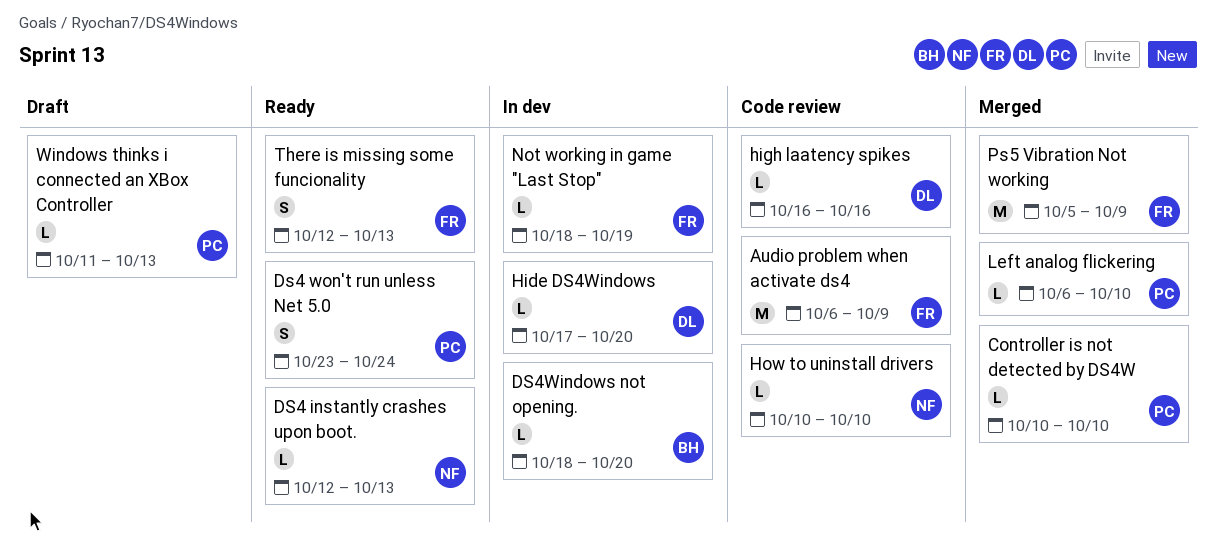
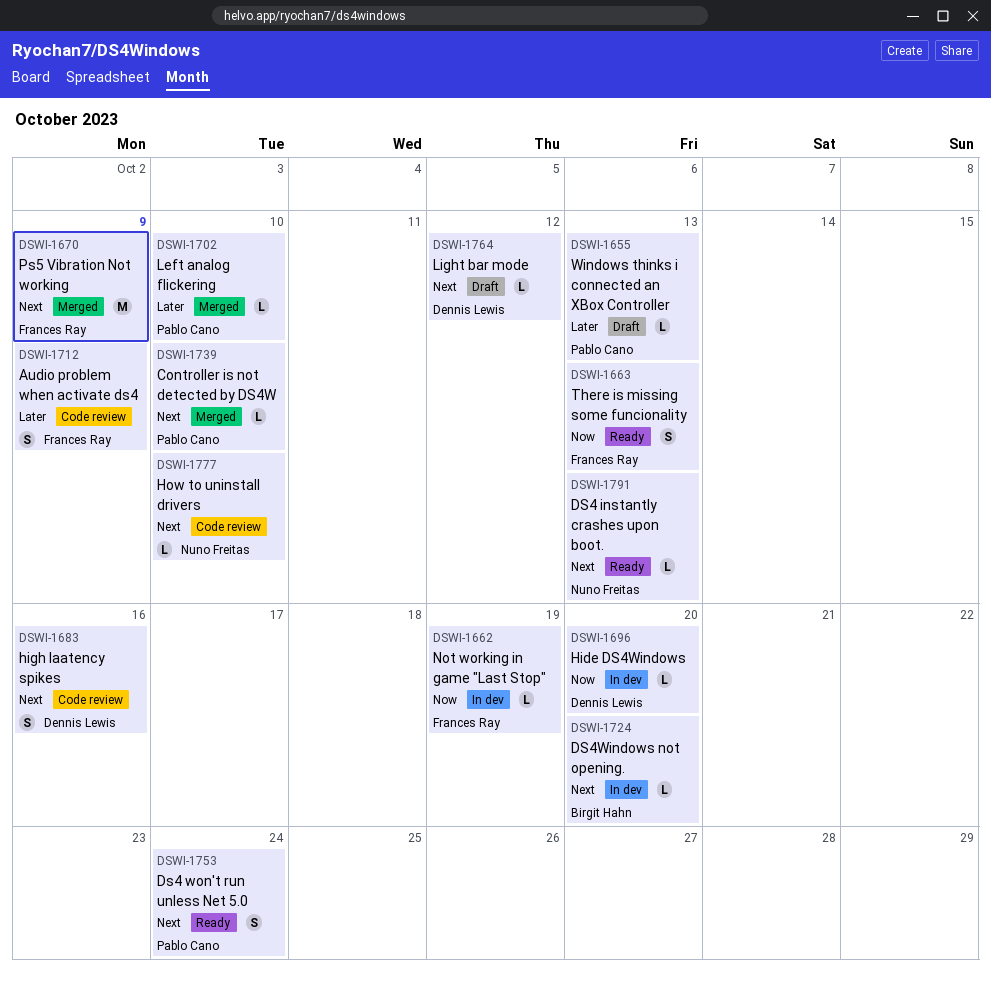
Audio problem when activate ds4, estimate: M -> S
high laatency spikes, estimate: L -> S
Light bar mode: none -> present

